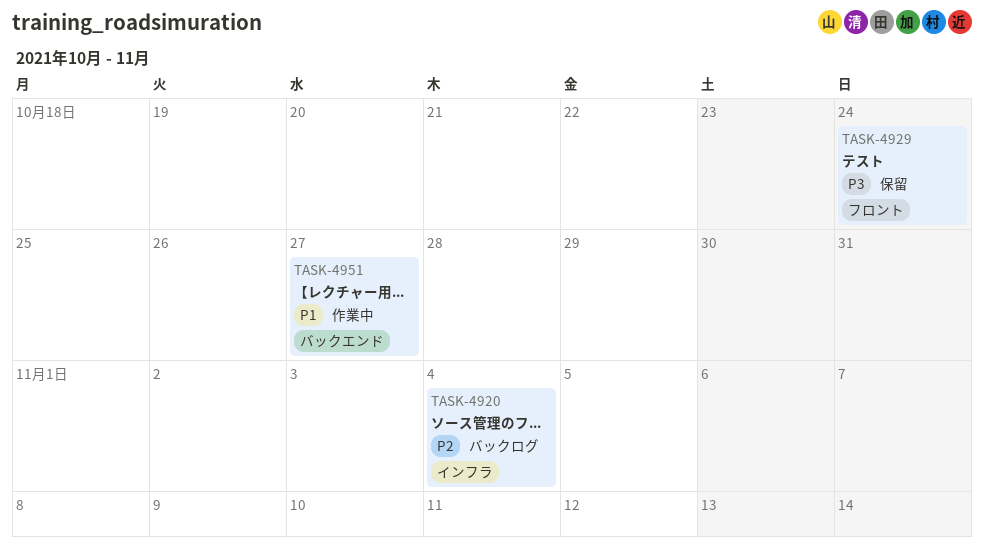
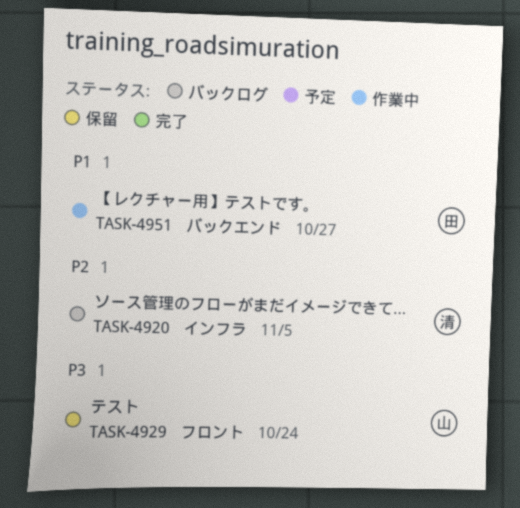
TASK-4920, due: Nov 4 -> Nov 5

